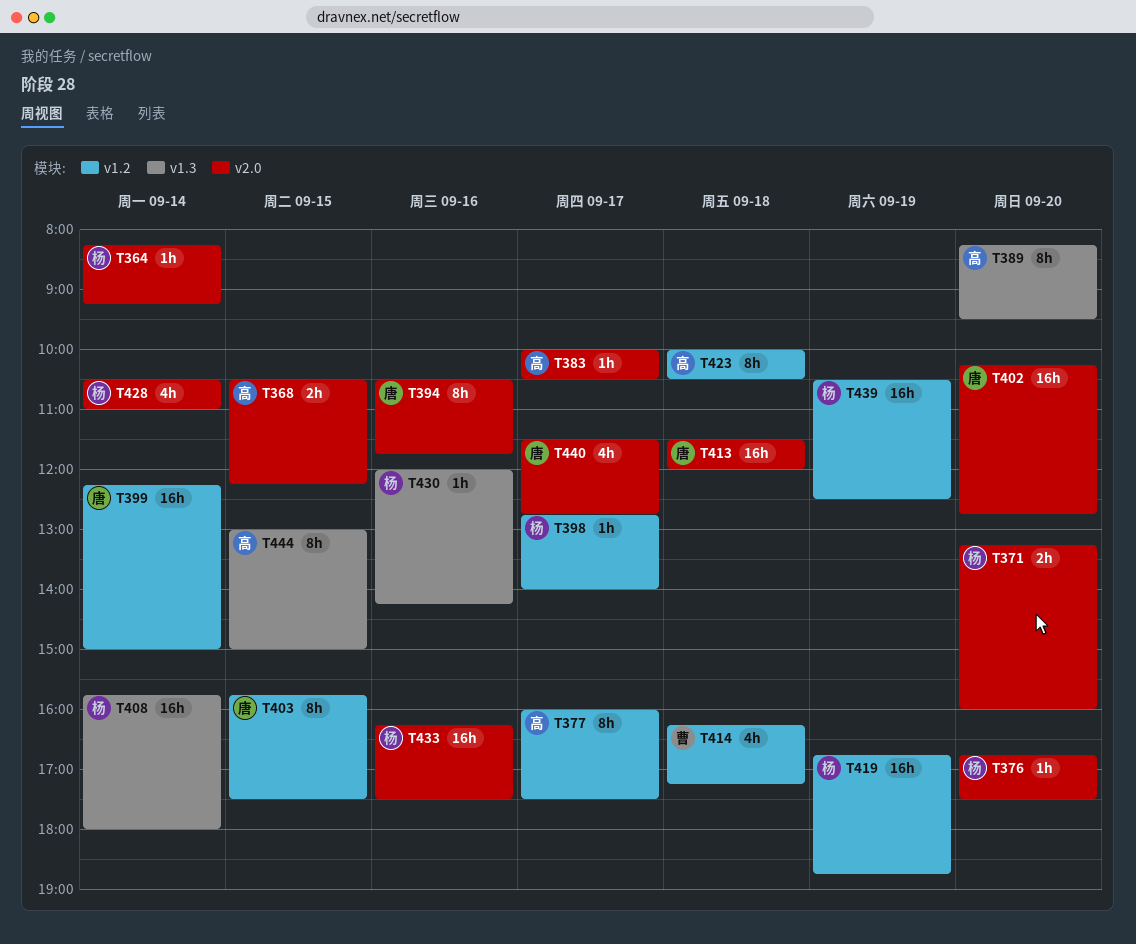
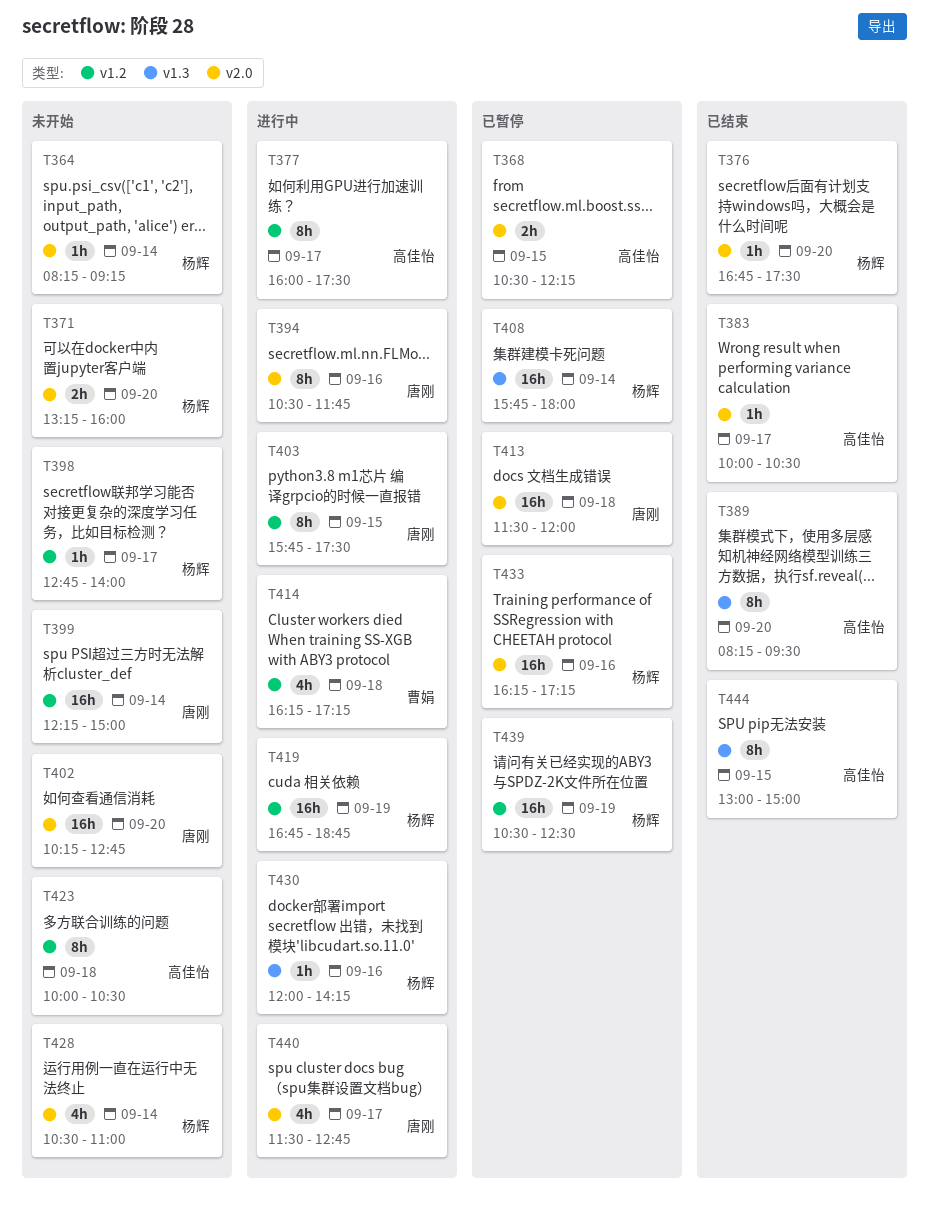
T433, ends: 17:30 -> 17:15

